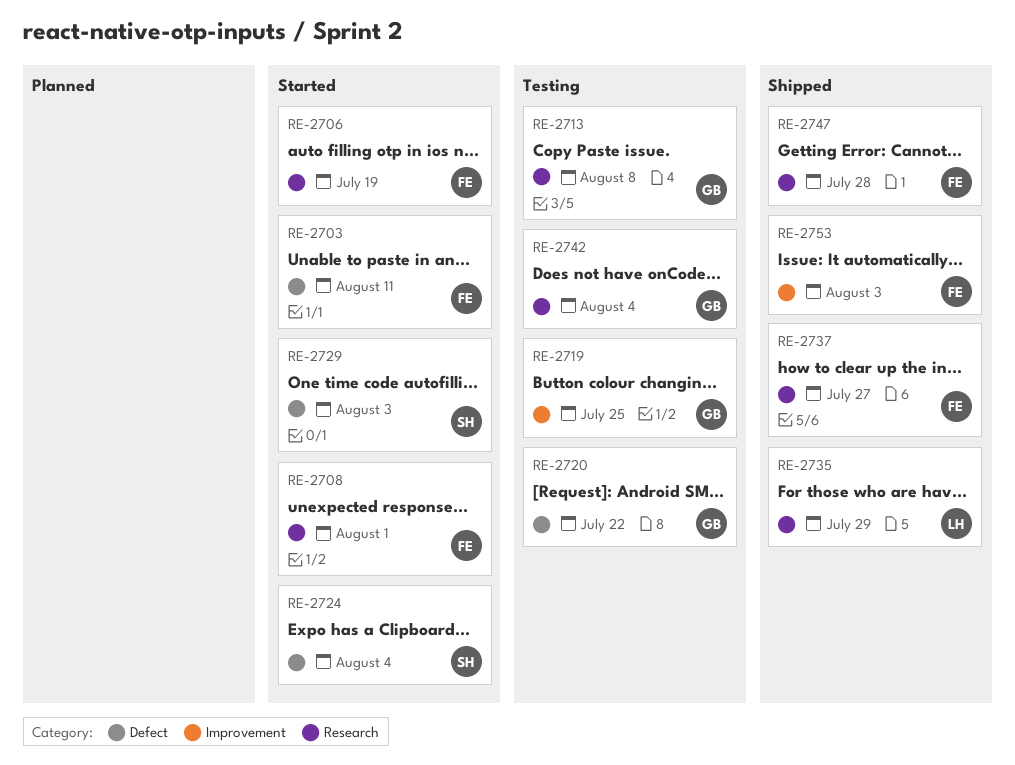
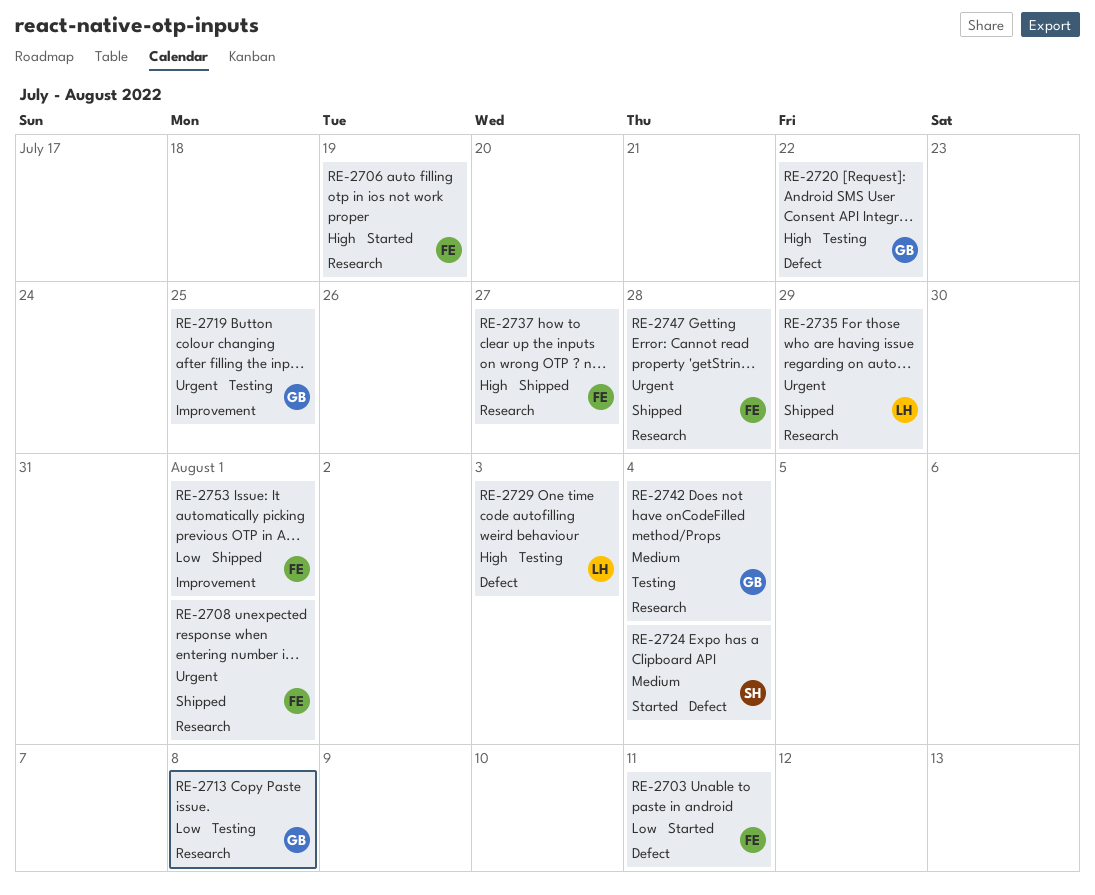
RE-2708, status: Started -> Shipped
RE-2729, status: Started -> Testing
RE-2729, owner: SH -> LH
RE-2753, due: Aug 3 -> Aug 1

